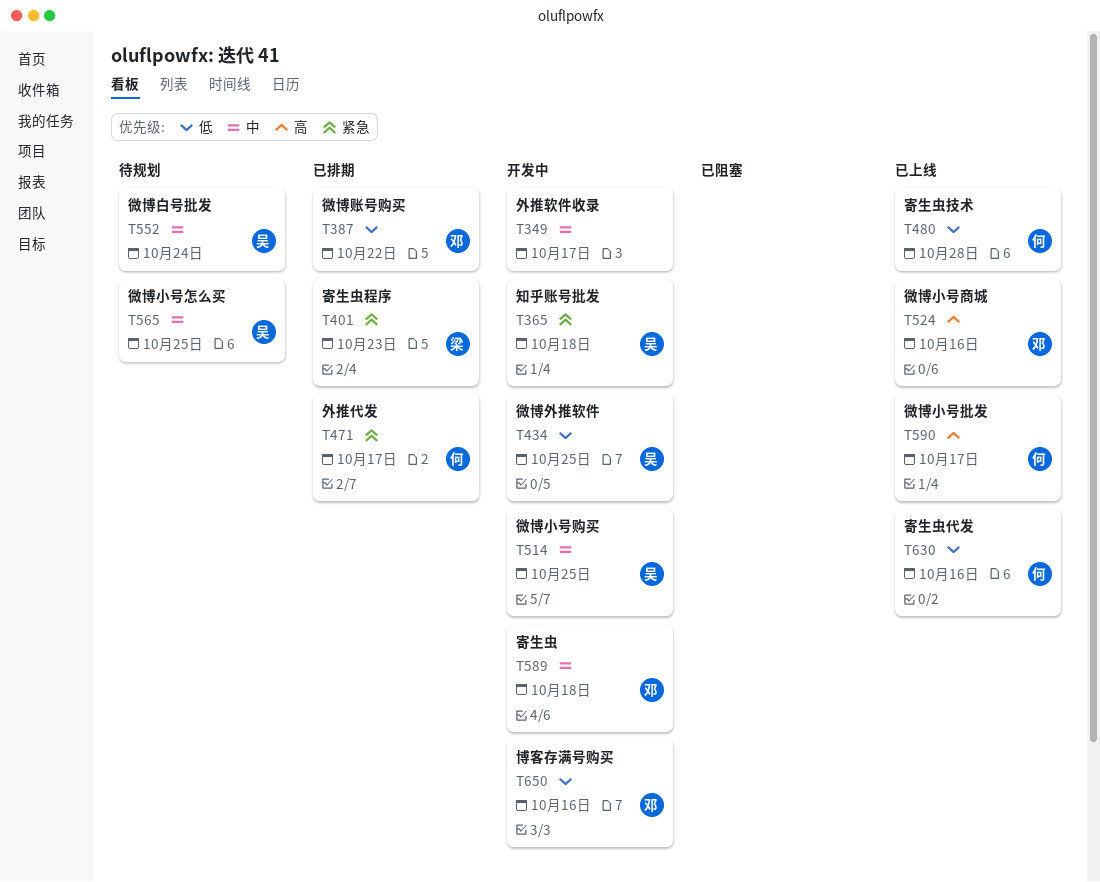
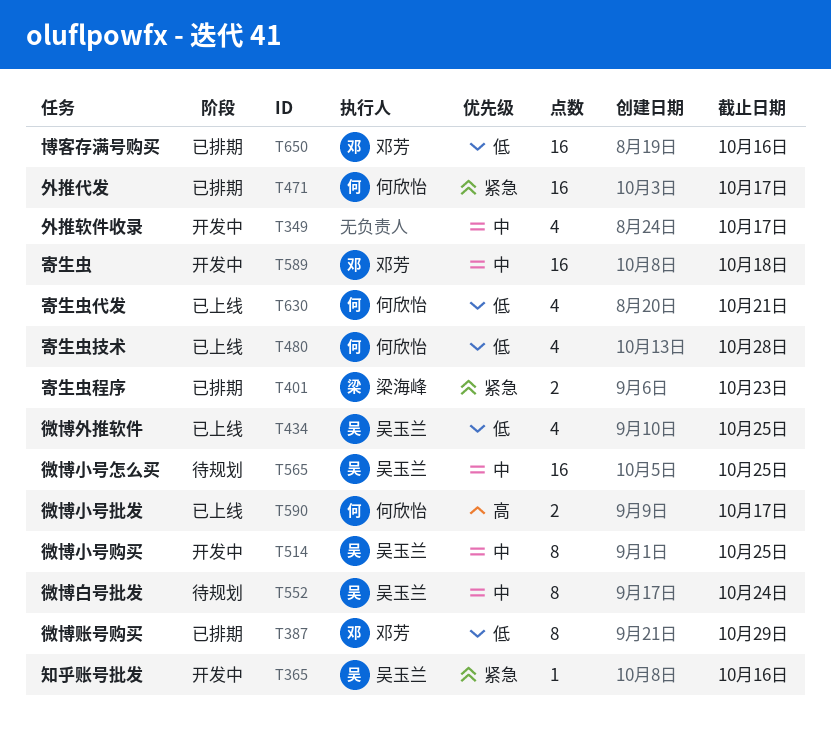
T365, due: Oct 18 -> Oct 16
T387, due: Oct 22 -> Oct 29
T434, status: 开发中 -> 已上线
T524: present -> none
T630, due: Oct 16 -> Oct 21
T650, status: 开发中 -> 已排期

